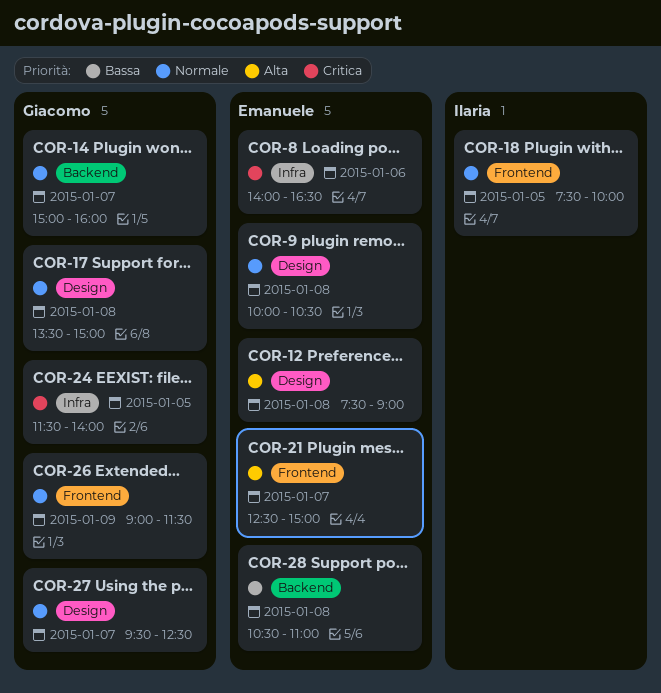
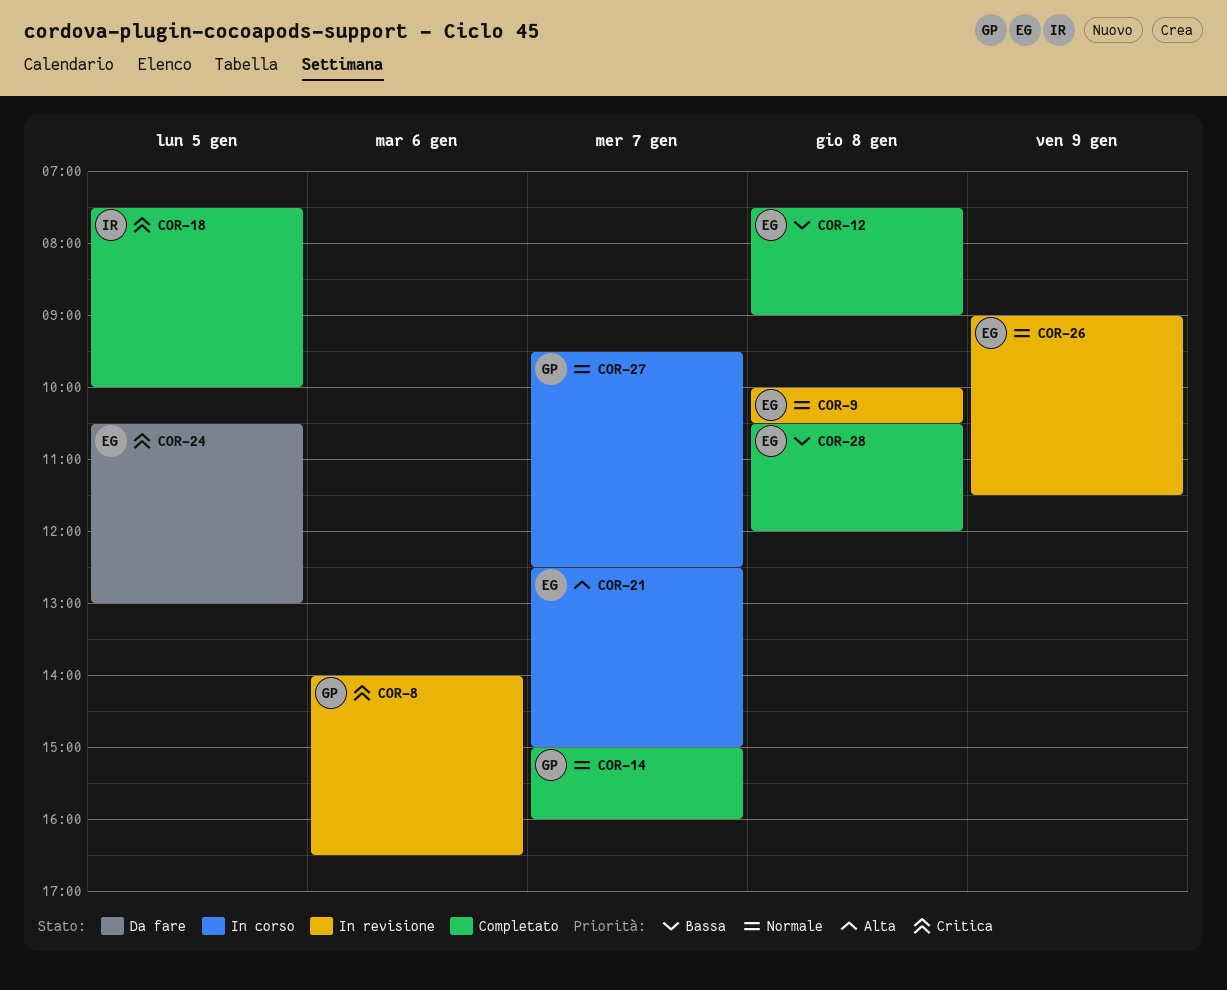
COR-8, owner: Emanuele -> Giacomo
COR-12, priority: Alta -> Bassa
COR-17: present -> none
COR-18, priority: Normale -> Critica
COR-24, owner: Giacomo -> Emanuele
COR-24, begins: 11:30 -> 10:30
COR-24, ends: 14:00 -> 13:00
COR-26, owner: Giacomo -> Emanuele
COR-28, ends: 11:00 -> 12:00

